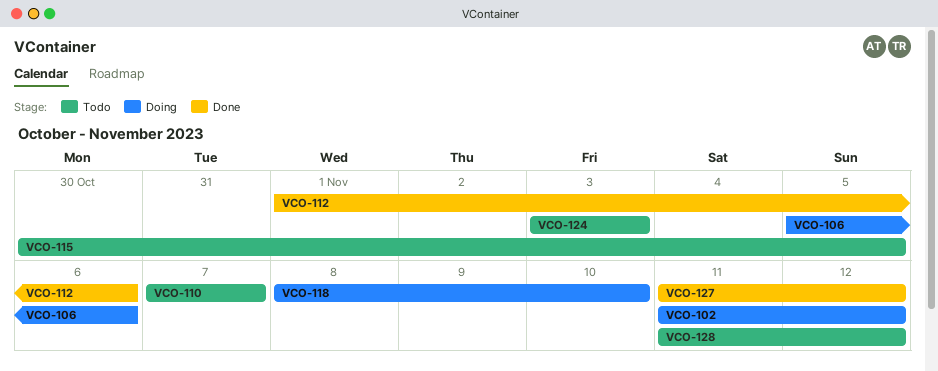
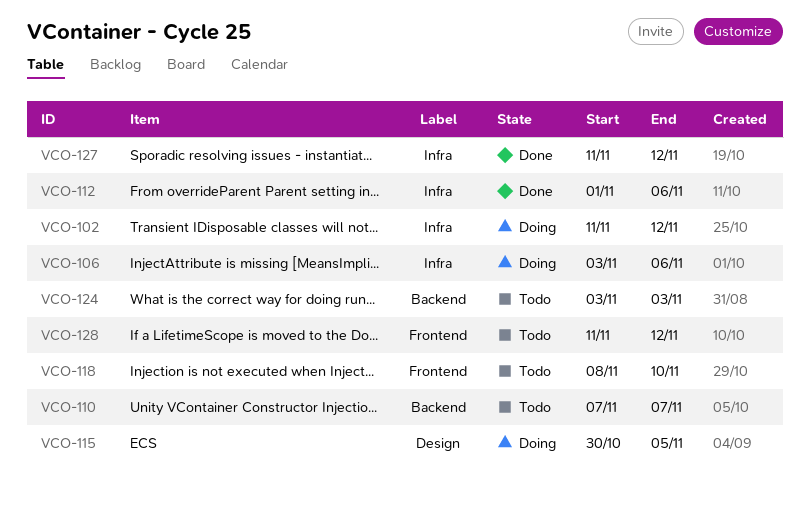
VCO-106, start: Nov 5 -> Nov 3
VCO-115, status: Todo -> Doing
VCO-118, status: Doing -> Todo

